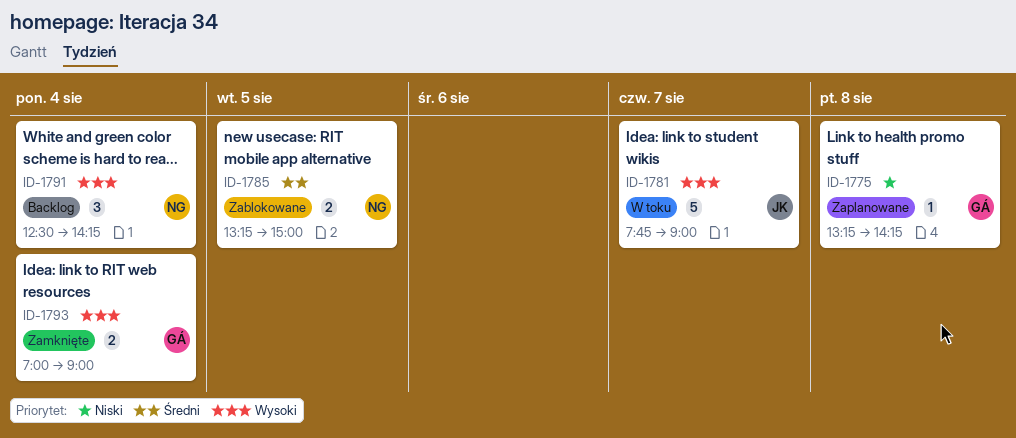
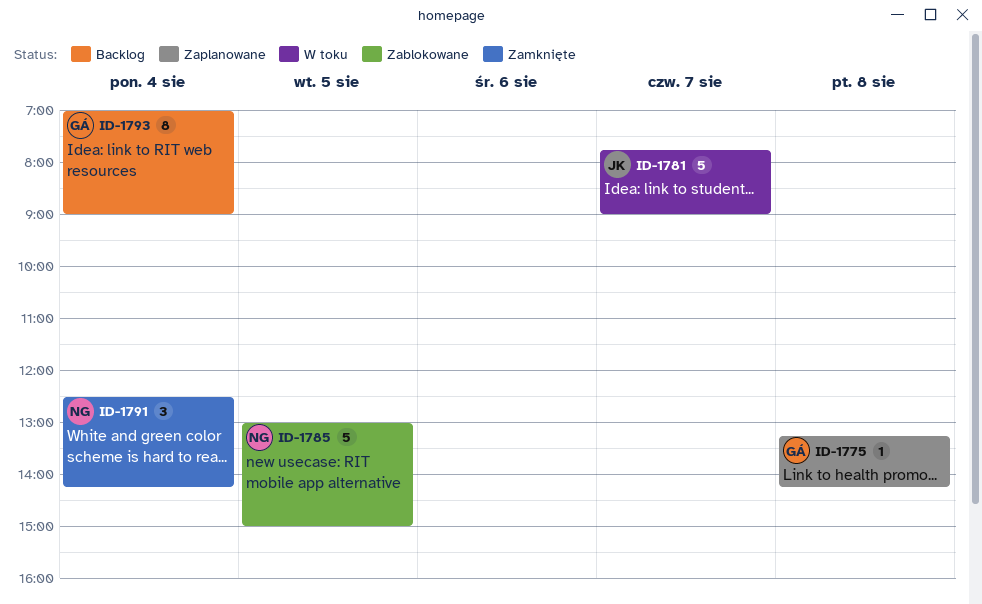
ID-1785, estimate: 2 -> 5
ID-1785, begins: 13:15 -> 13:00
ID-1791, status: Backlog -> Zamknięte
ID-1793, status: Zamknięte -> Backlog
ID-1793, estimate: 2 -> 8

